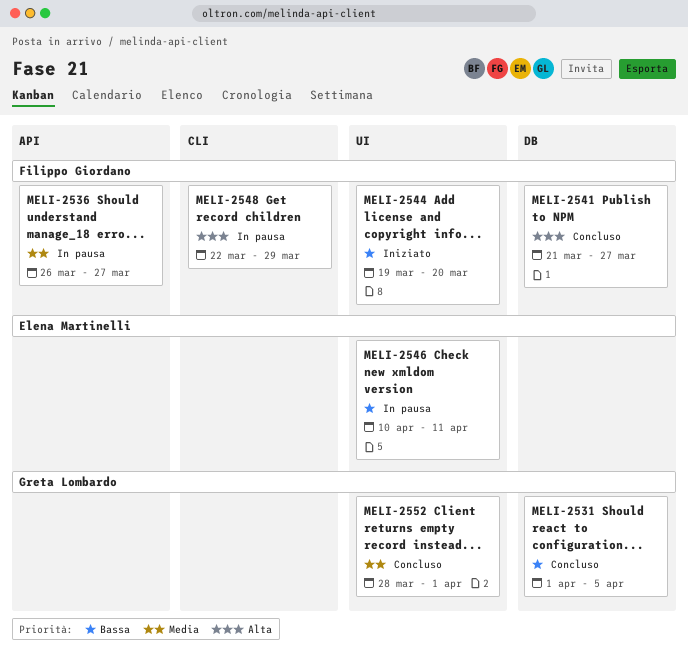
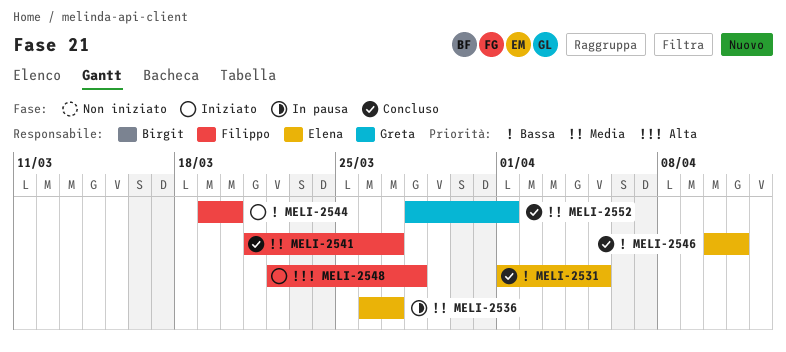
MELI-2531, owner: Greta Lombardo -> Elena Martinelli
MELI-2536, owner: Filippo Giordano -> Elena Martinelli
MELI-2541, priority: Alta -> Media
MELI-2546, status: In pausa -> Concluso
MELI-2548, status: In pausa -> Iniziato
MELI-2548, due: Mar 29 -> Mar 28

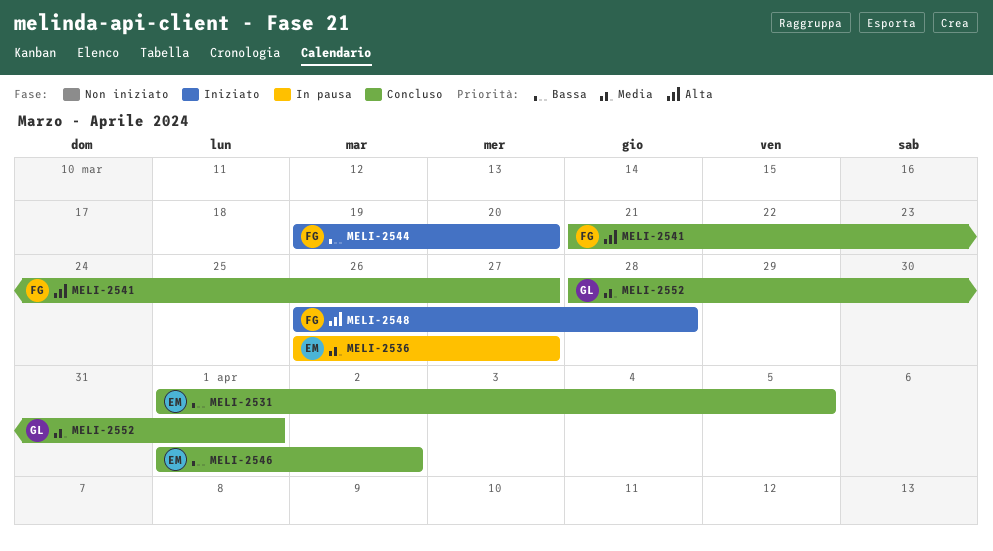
MELI-2541, priority: Media -> Alta
MELI-2546, start: Apr 10 -> Apr 1
MELI-2546, due: Apr 11 -> Apr 2
MELI-2548, start: Mar 22 -> Mar 26

